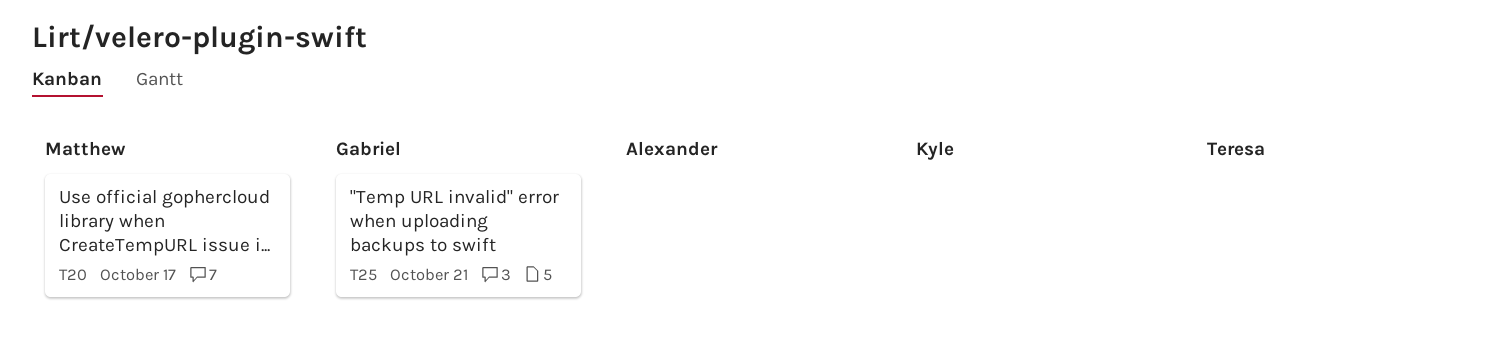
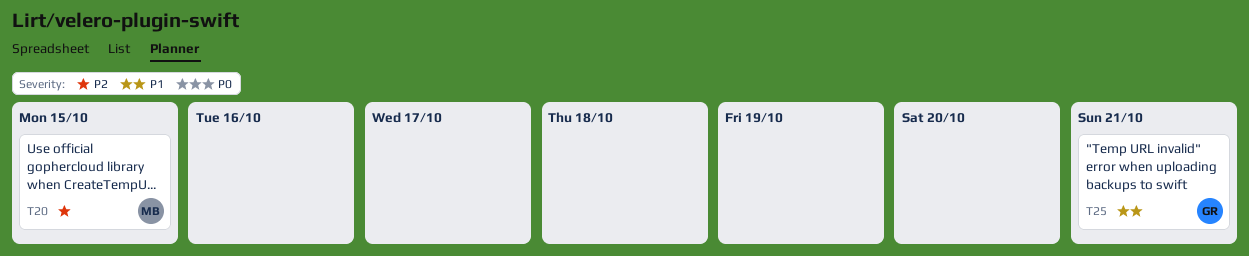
T20, due: Oct 17 -> Oct 15

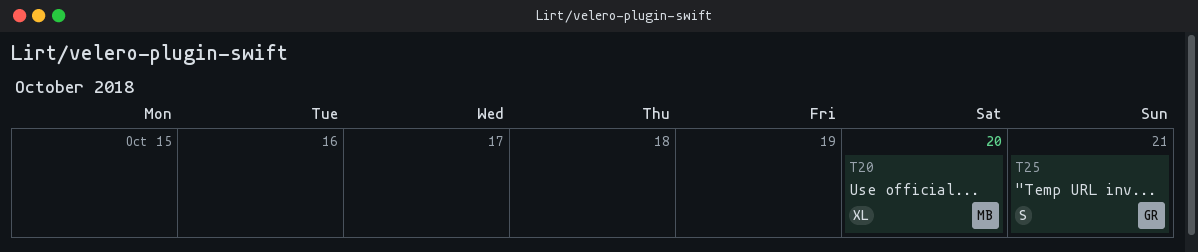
T20, due: Oct 15 -> Oct 20

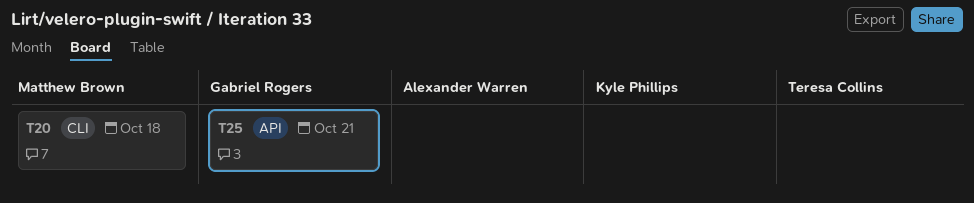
T20, due: Oct 20 -> Oct 18

